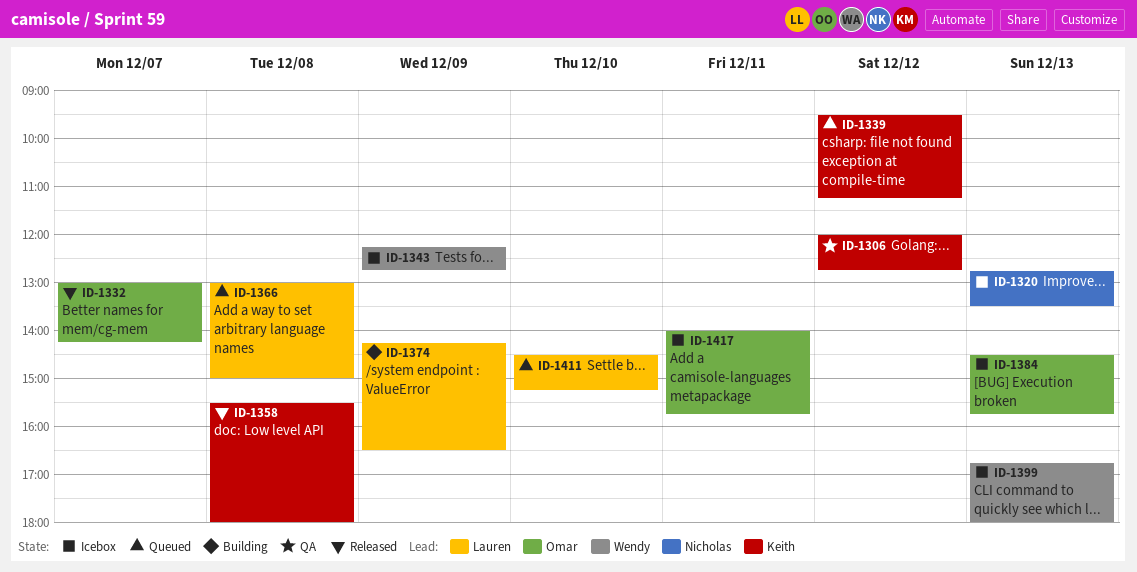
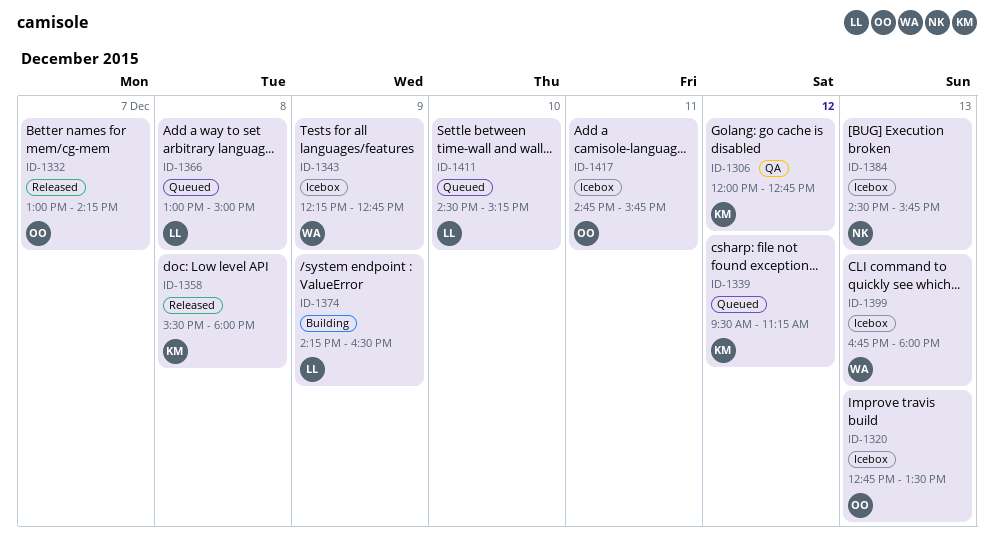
ID-1320, owner: Nicholas -> Omar
ID-1384, owner: Omar -> Nicholas
ID-1417, begins: 14:00 -> 14:45

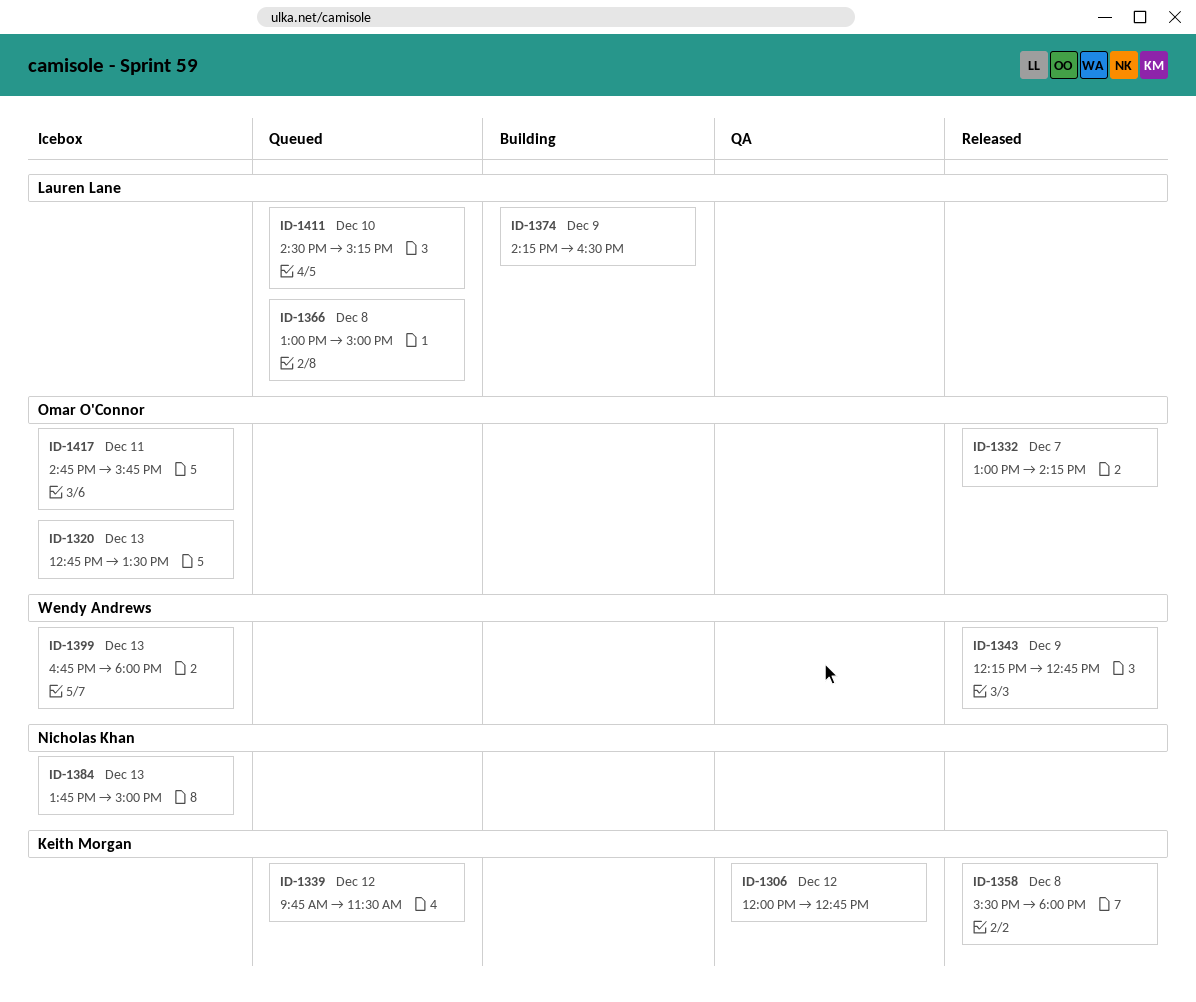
ID-1339, begins: 09:30 -> 09:45
ID-1339, ends: 11:15 -> 11:30
ID-1343, status: Icebox -> Released
ID-1384, begins: 14:30 -> 13:45
ID-1384, ends: 15:45 -> 15:00

